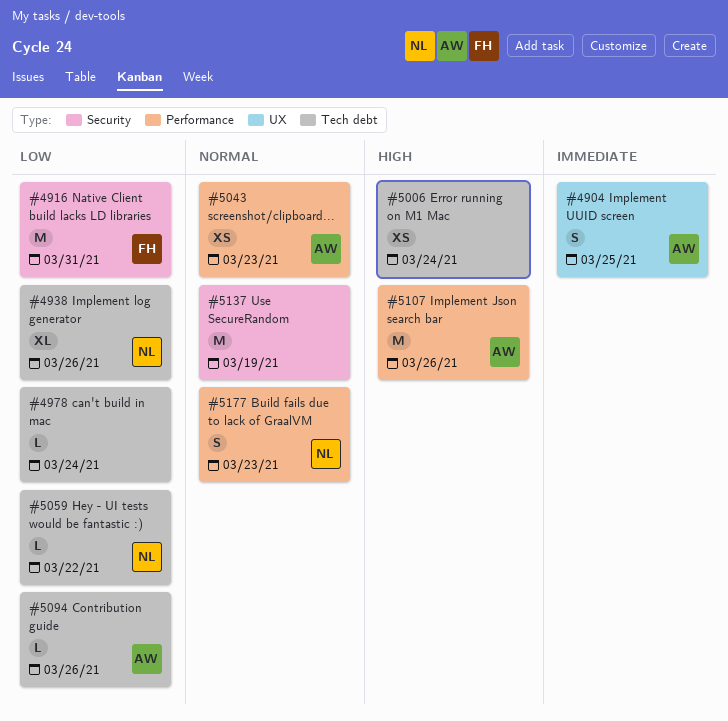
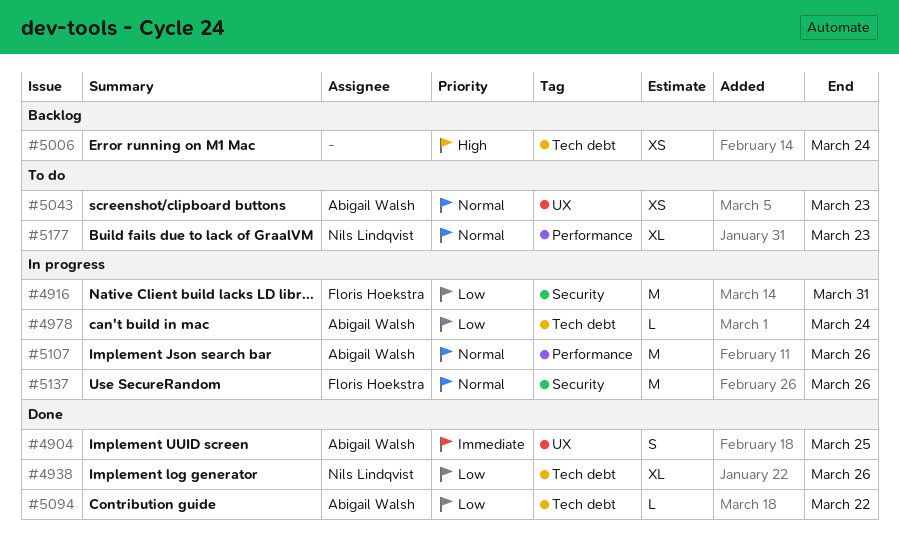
#4978, owner: none -> Abigail Walsh
#5043, label: Performance -> UX
#5059: present -> none
#5094, due: Mar 26 -> Mar 22
#5107, priority: High -> Normal
#5137, owner: none -> Floris Hoekstra
#5137, due: Mar 19 -> Mar 26
#5177, estimate: S -> XL

